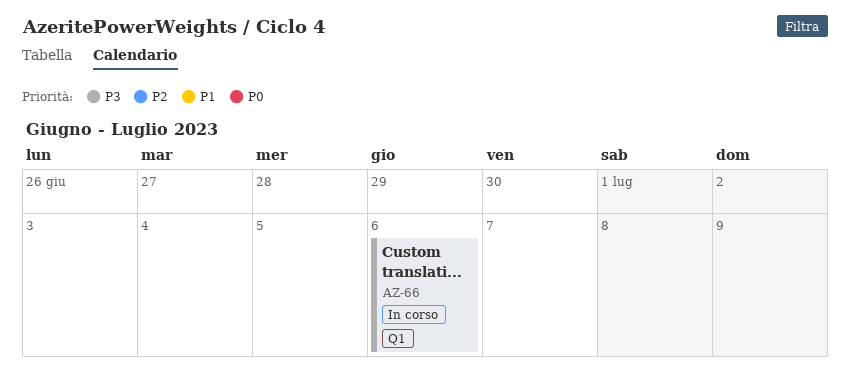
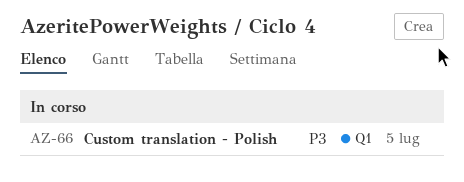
AZ-66, due: Jul 6 -> Jul 5

